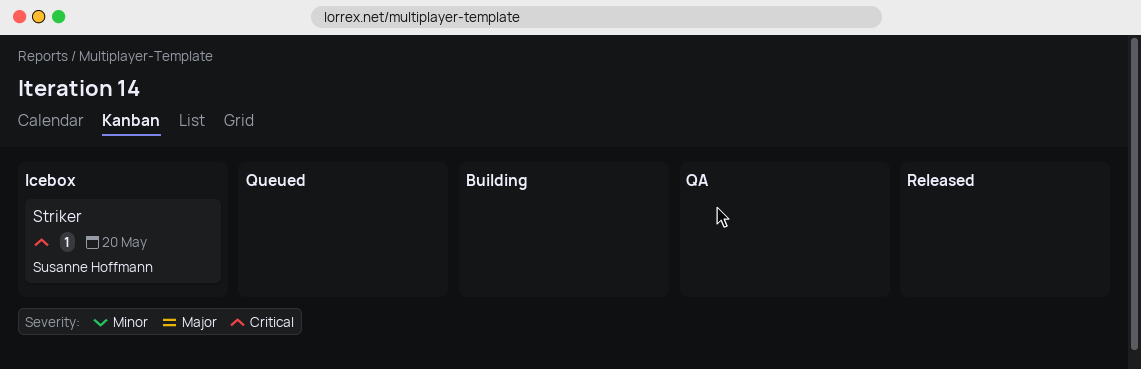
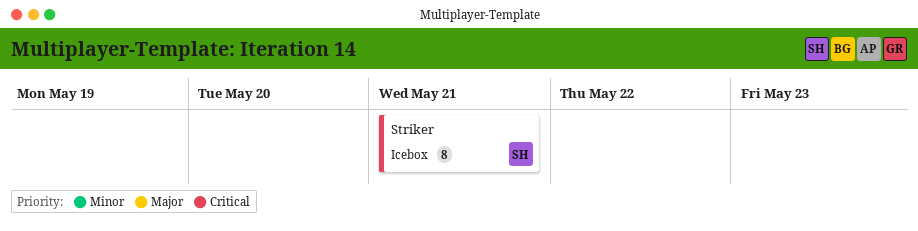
Striker, estimate: 1 -> 8
Striker, due: May 20 -> May 21

